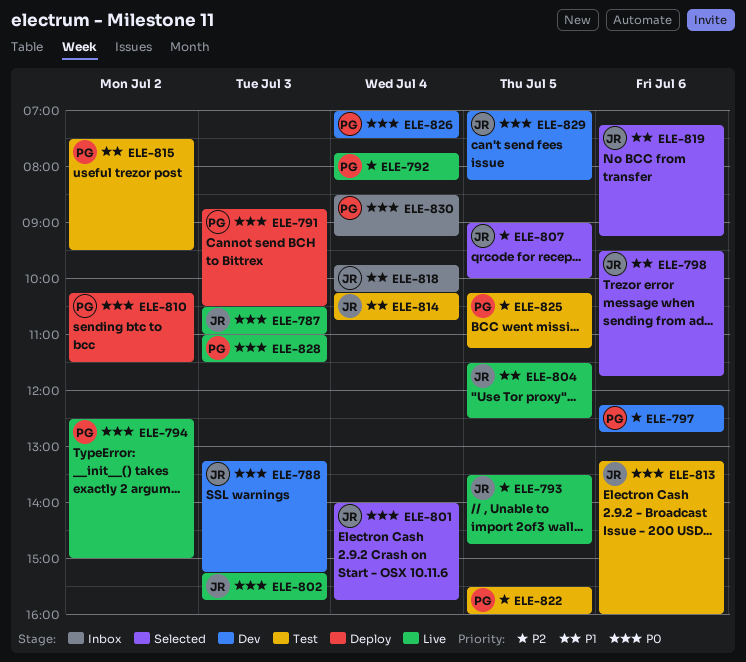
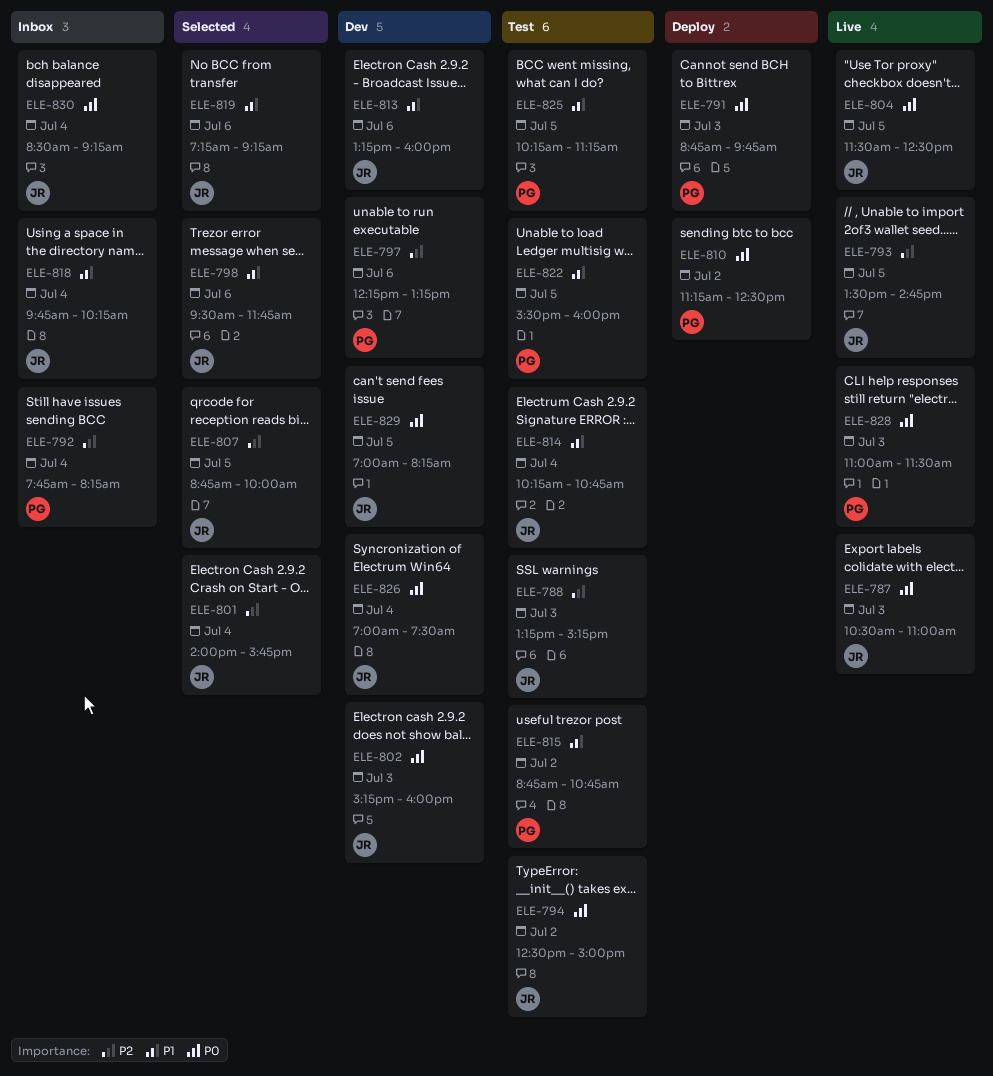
ELE-788, status: Dev -> Test
ELE-788, priority: P0 -> P2
ELE-791, ends: 10:30 -> 09:45
ELE-792, status: Live -> Inbox
ELE-794, status: Live -> Test
ELE-794, owner: PG -> JR
ELE-797, ends: 12:45 -> 13:15
ELE-801, priority: P0 -> P2
ELE-802, status: Live -> Dev
ELE-802, ends: 15:45 -> 16:00
ELE-804, priority: P1 -> P0
ELE-807, begins: 09:00 -> 08:45
ELE-810, begins: 10:15 -> 11:15
ELE-810, ends: 11:30 -> 12:30
ELE-813, status: Test -> Dev
ELE-813, priority: P0 -> P1
ELE-815, begins: 07:30 -> 08:45
ELE-815, ends: 09:30 -> 10:45
ELE-822, priority: P2 -> P1
ELE-825, priority: P2 -> P1
ELE-826, owner: PG -> JR
ELE-830, owner: PG -> JR

